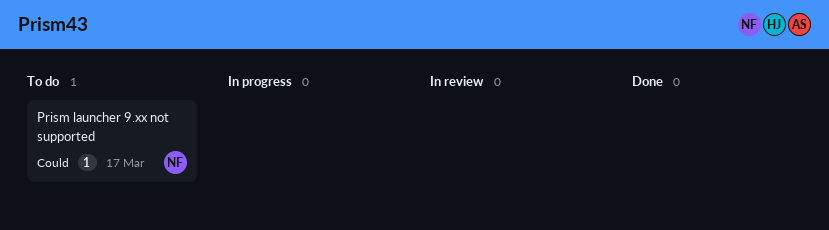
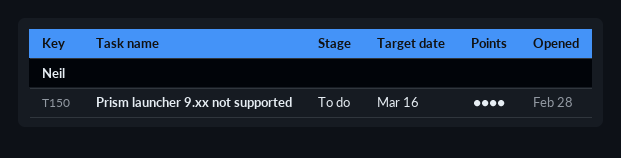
Prism launcher 9.xx not supported, estimate: 1 -> 4
Prism launcher 9.xx not supported, due: Mar 17 -> Mar 16

